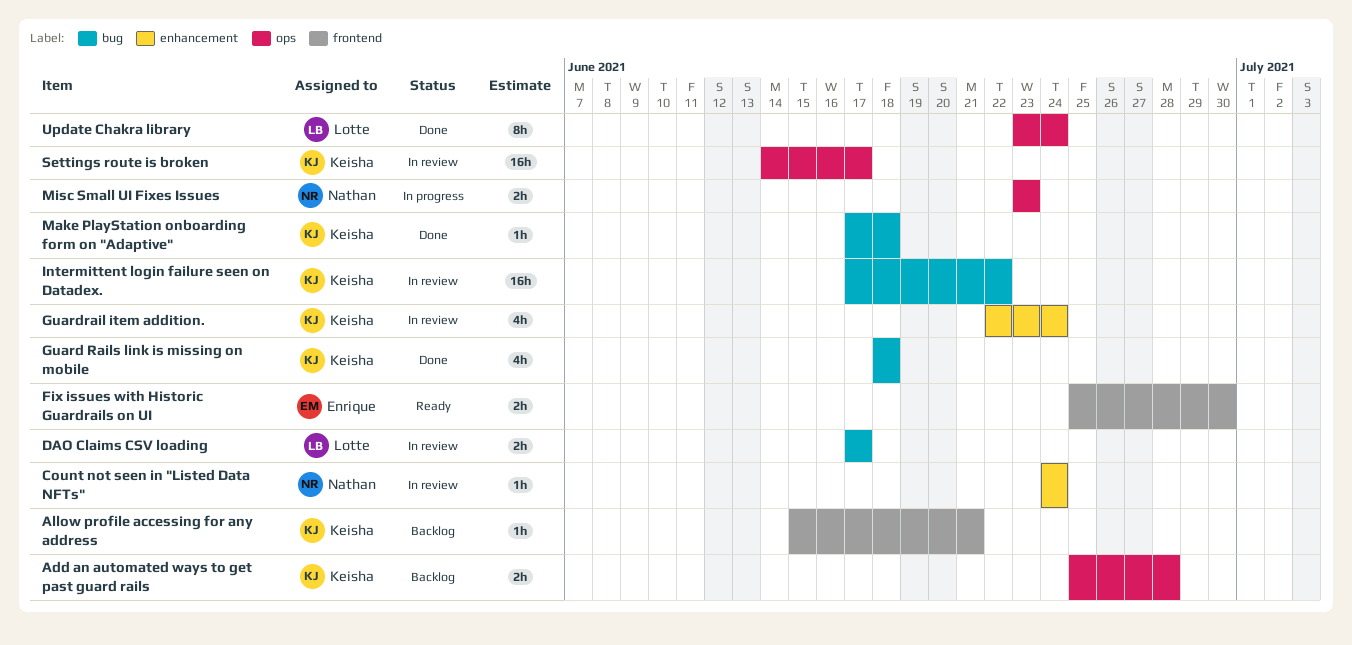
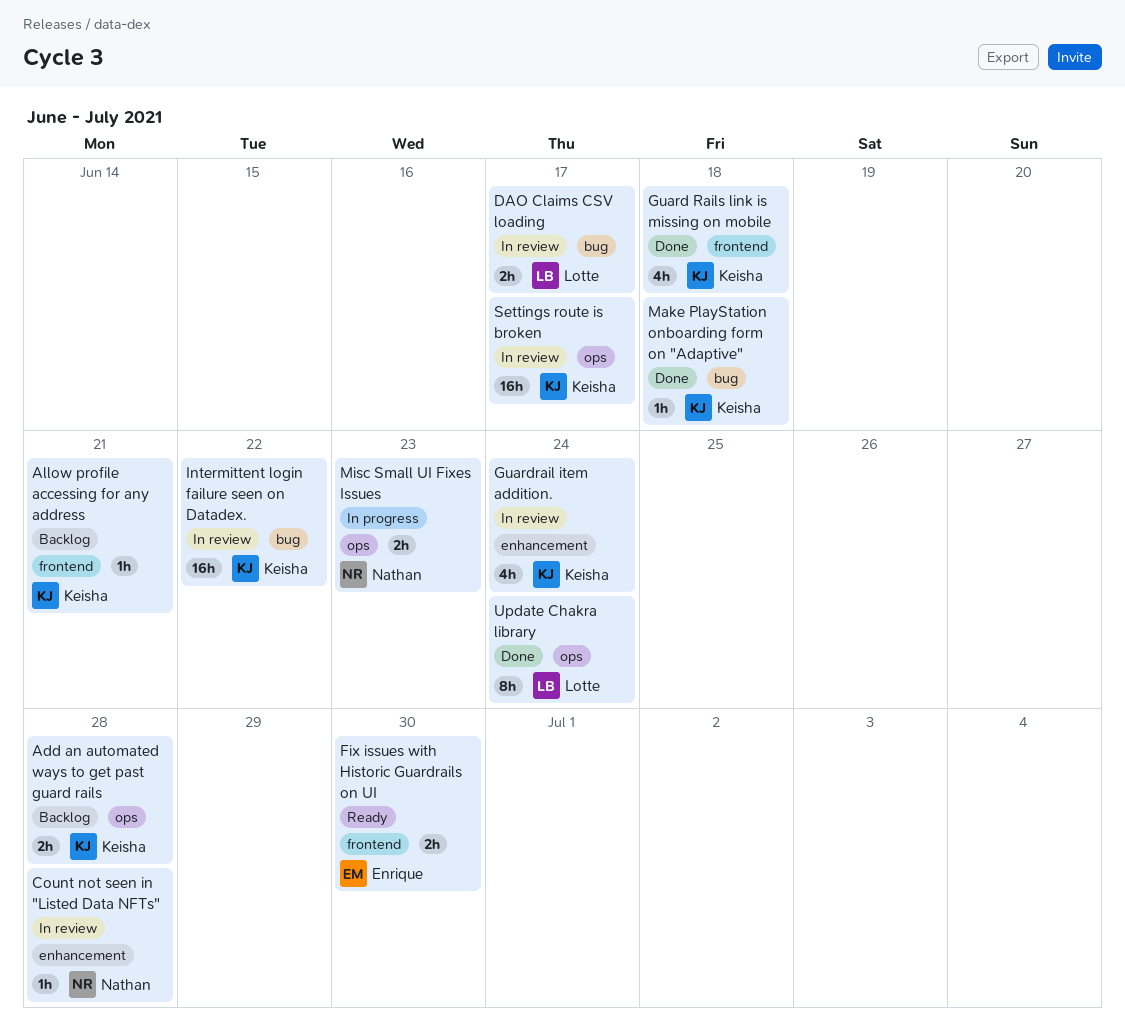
Count not seen in "Listed Data NFTs", due: Jun 24 -> Jun 28
Guard Rails link is missing on mobile, label: bug -> frontend

